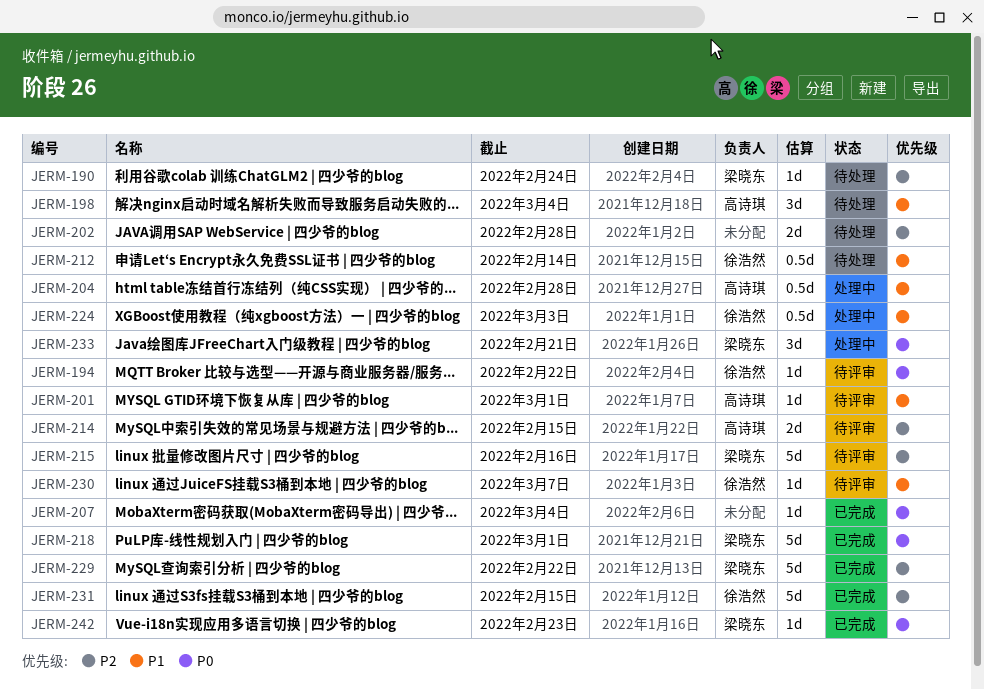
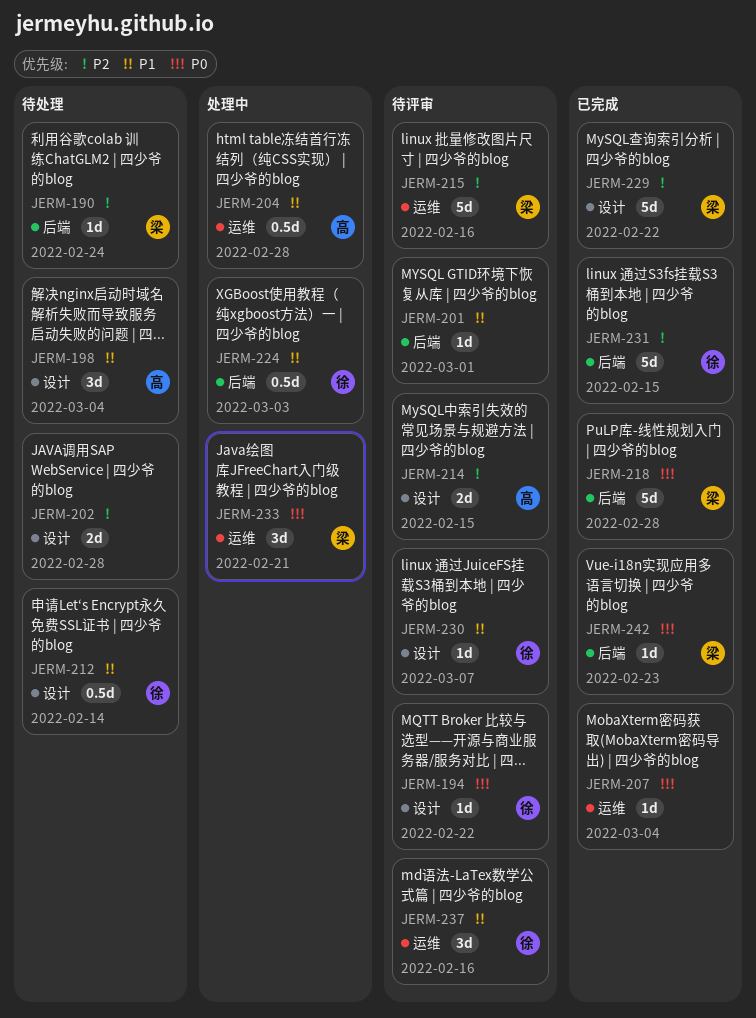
JERM-201, owner: 高诗琪 -> none
JERM-218, due: Mar 1 -> Feb 28
JERM-237: none -> present

